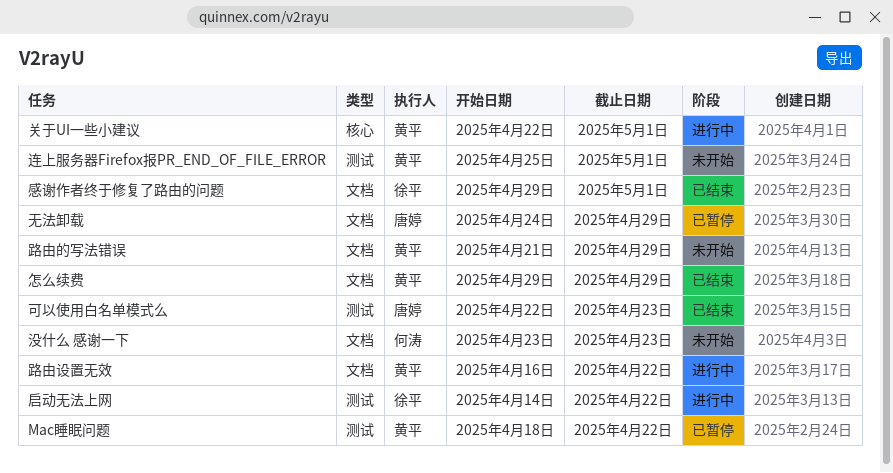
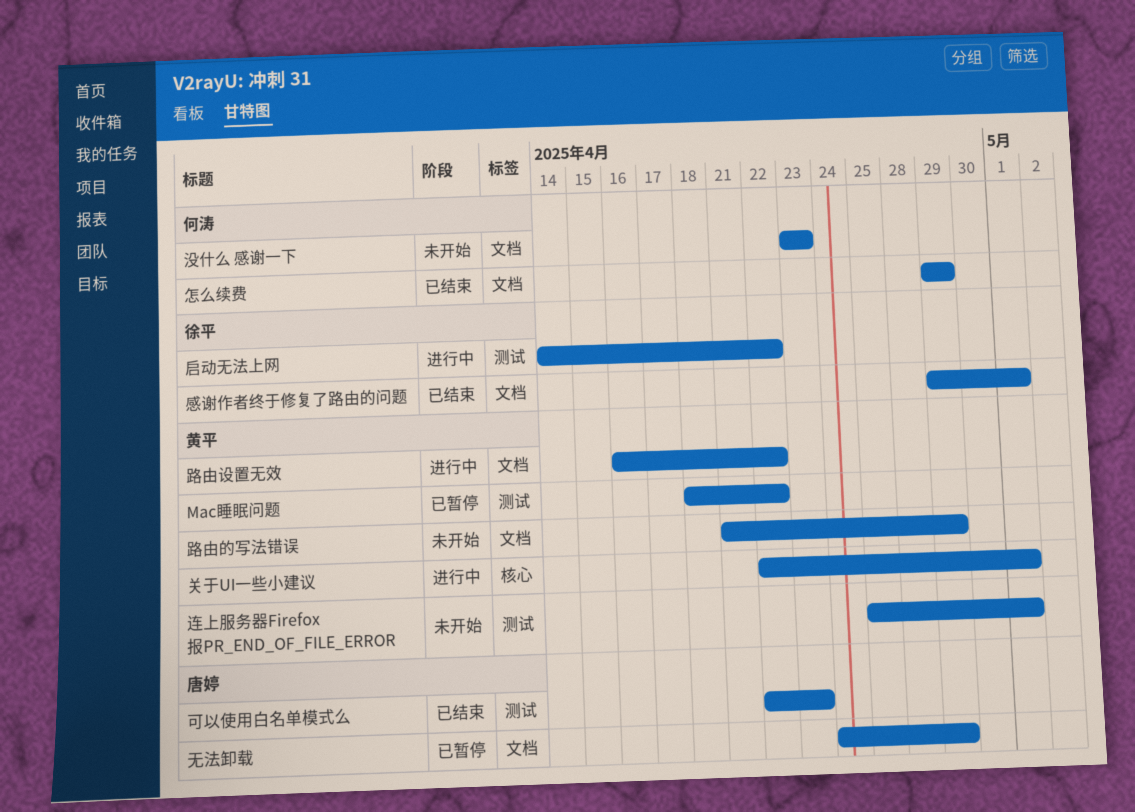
怎么续费, owner: 黄平 -> 何涛

